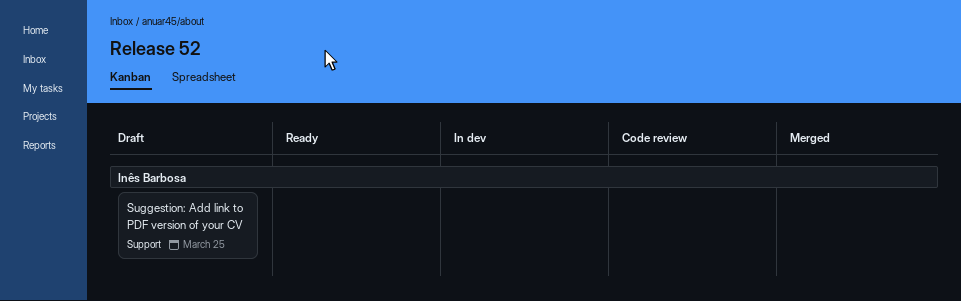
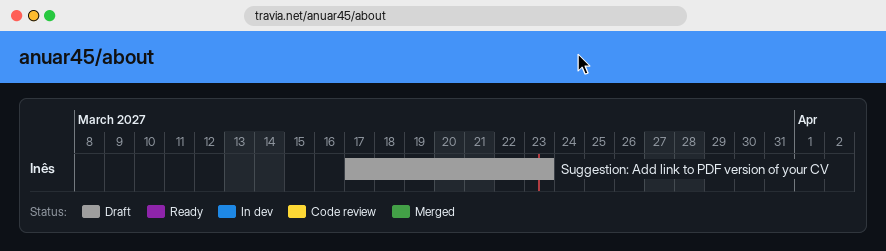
Suggestion: Add link to PDF version of your CV, due: Mar 25 -> Mar 23

